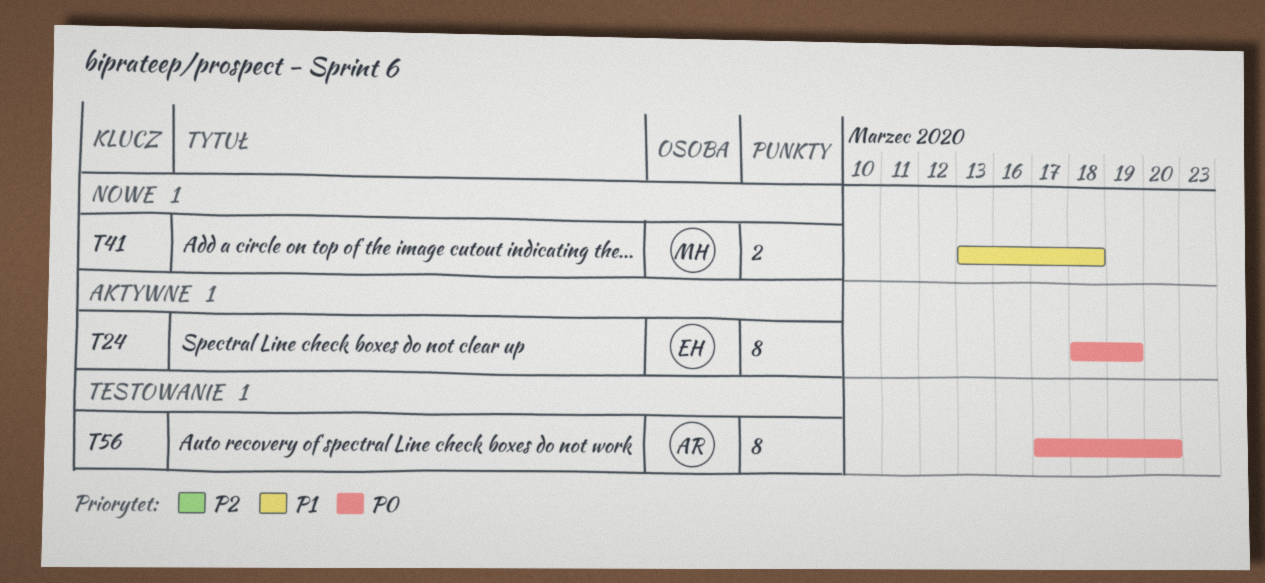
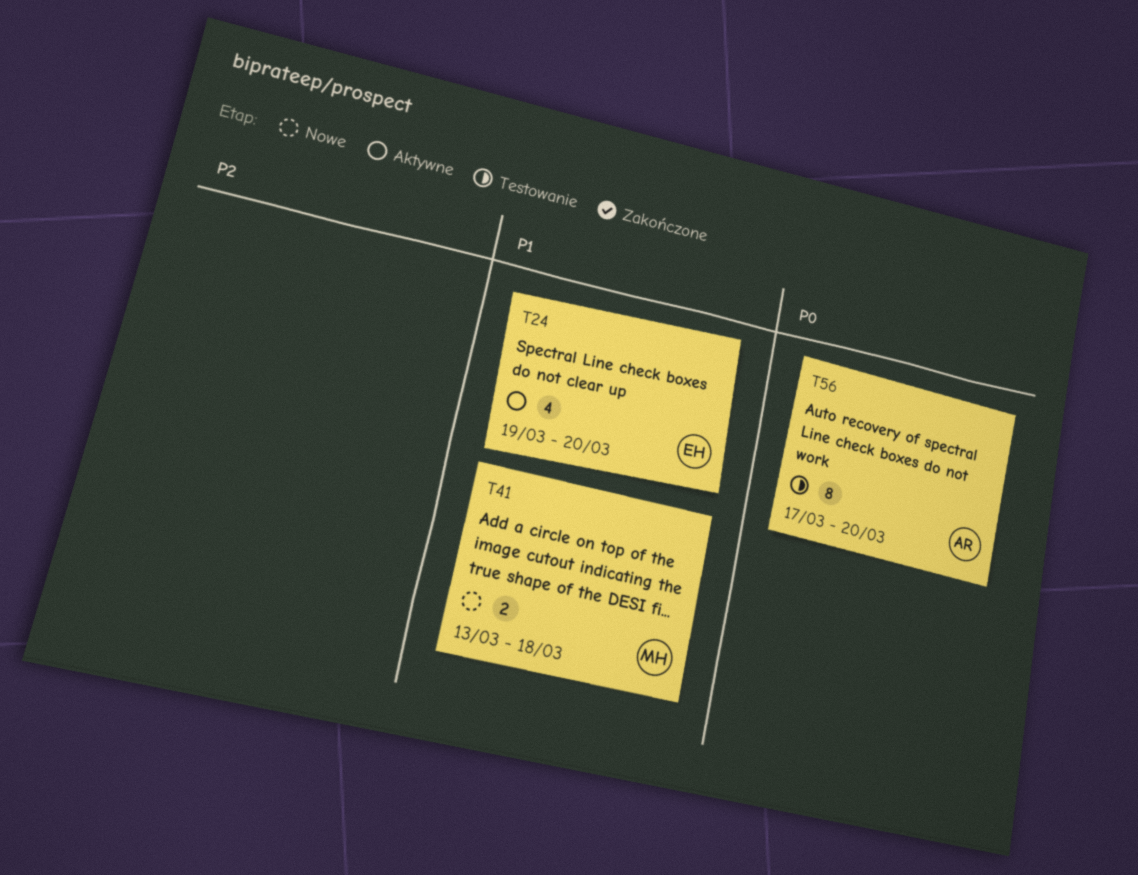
T24, priority: P0 -> P1
T24, estimate: 8 -> 4
T24, start: Mar 18 -> Mar 19
T24, due: Mar 19 -> Mar 20

